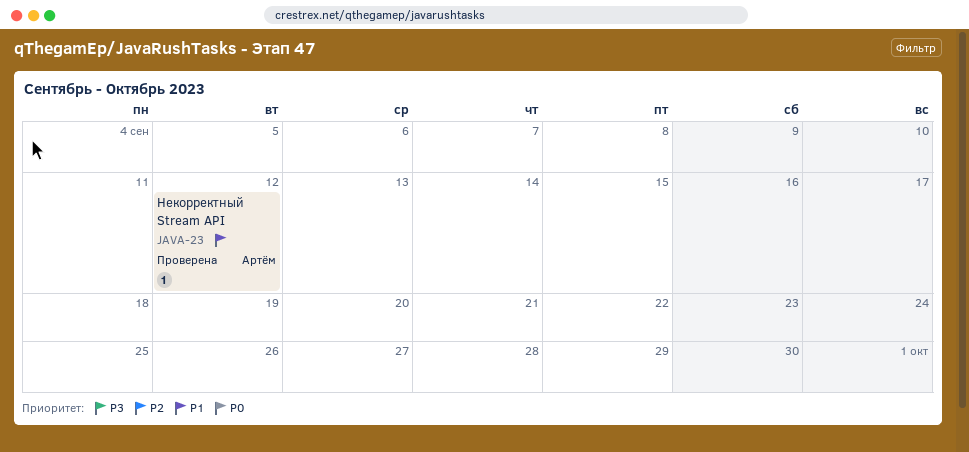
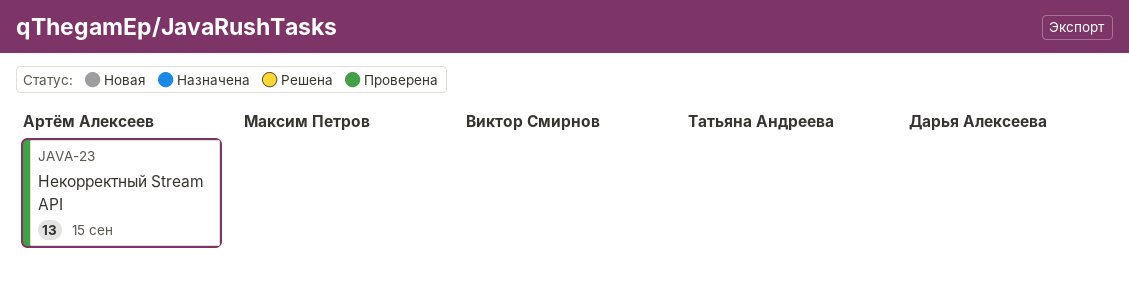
JAVA-23, estimate: 1 -> 13
JAVA-23, due: Sep 12 -> Sep 15

